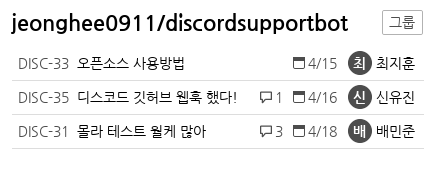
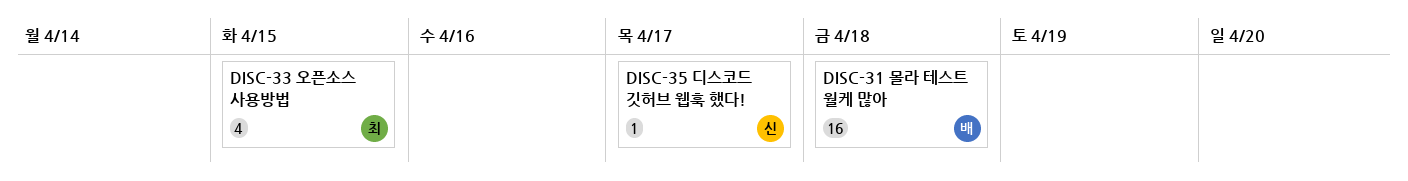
DISC-35, due: Apr 16 -> Apr 17

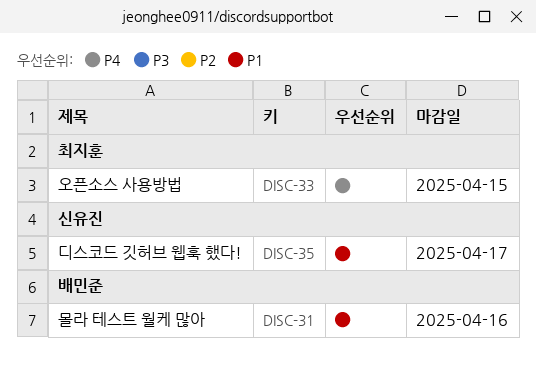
DISC-31, due: Apr 18 -> Apr 16

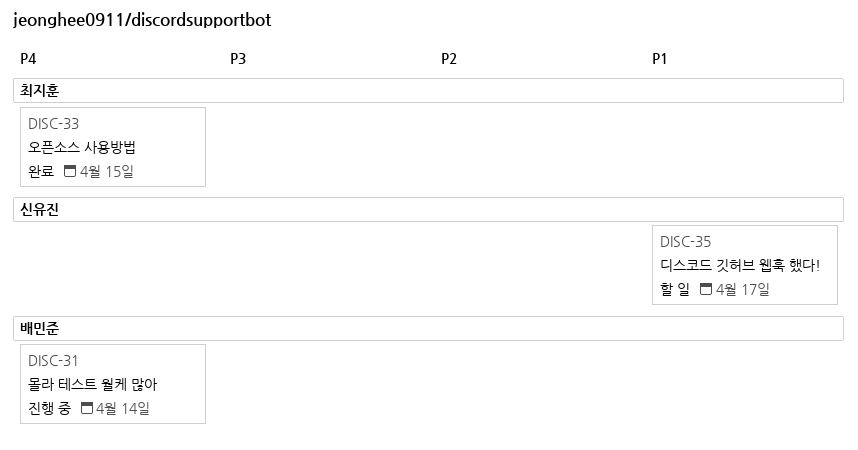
DISC-31, priority: P1 -> P4
DISC-31, due: Apr 16 -> Apr 14

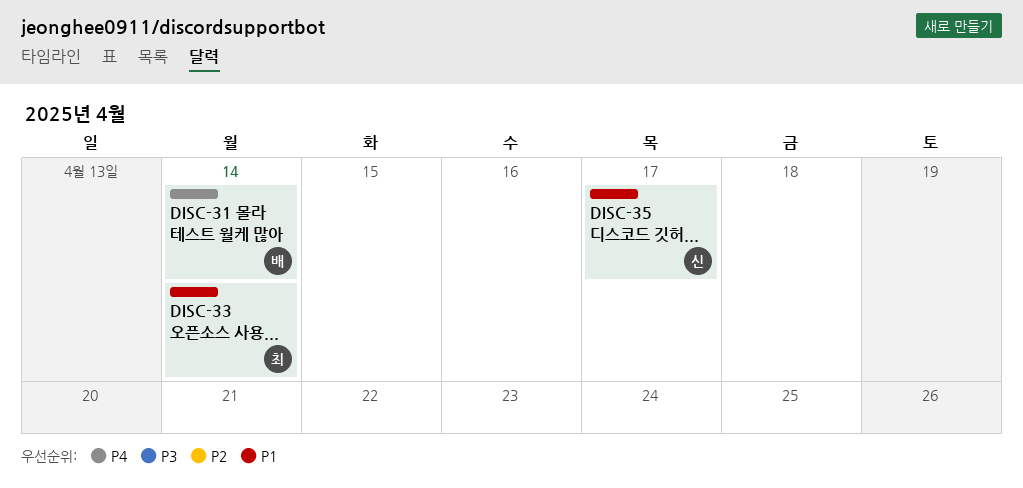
DISC-33, priority: P4 -> P1
DISC-33, due: Apr 15 -> Apr 14

